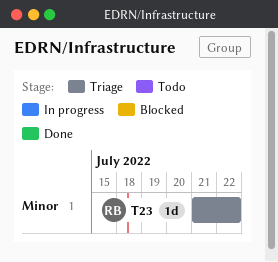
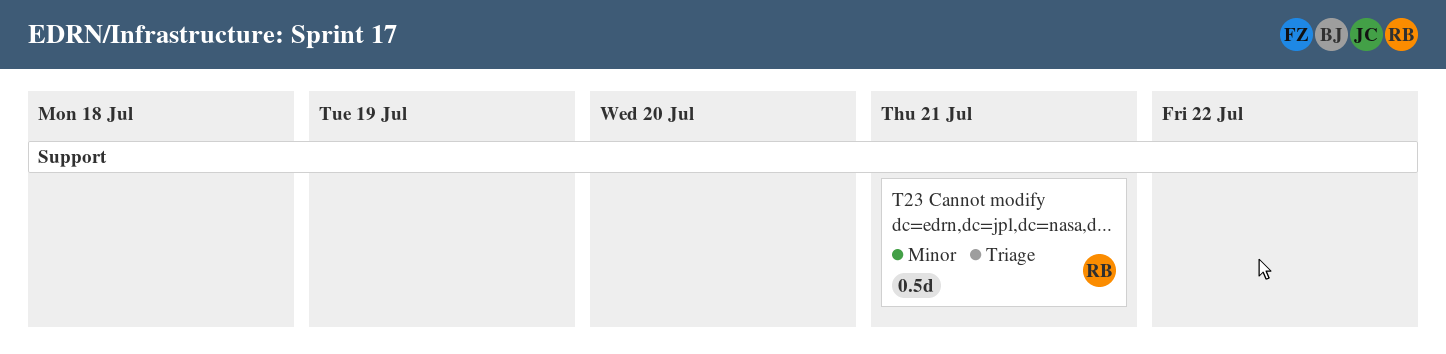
T23, estimate: 1d -> 0.5d
T23, due: Jul 22 -> Jul 21

